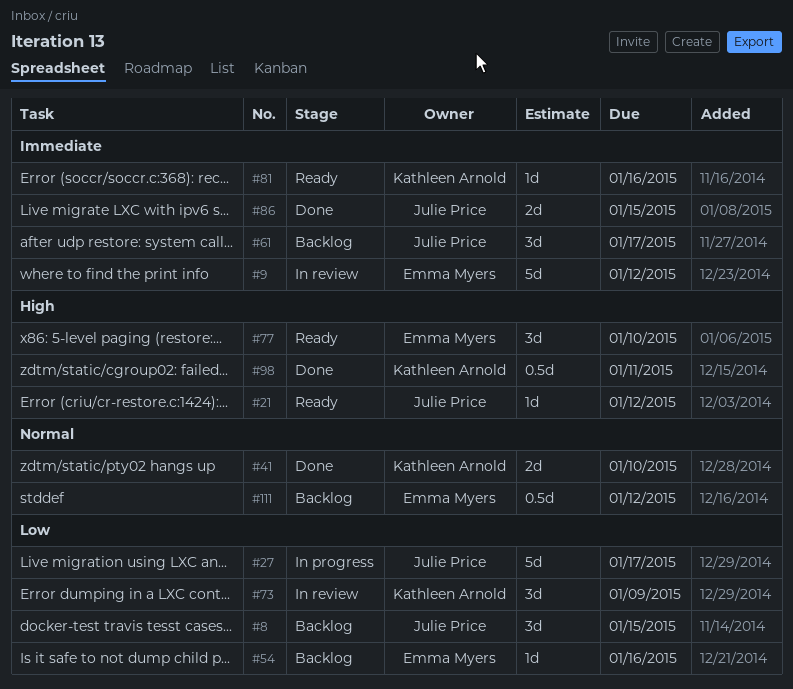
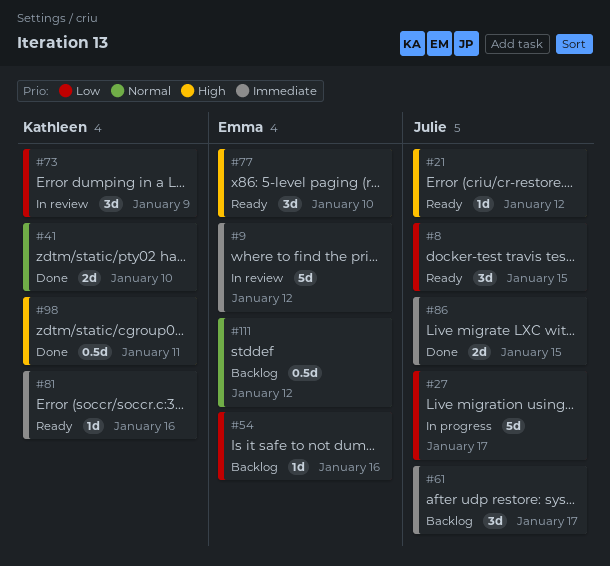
#8, status: Backlog -> Ready

